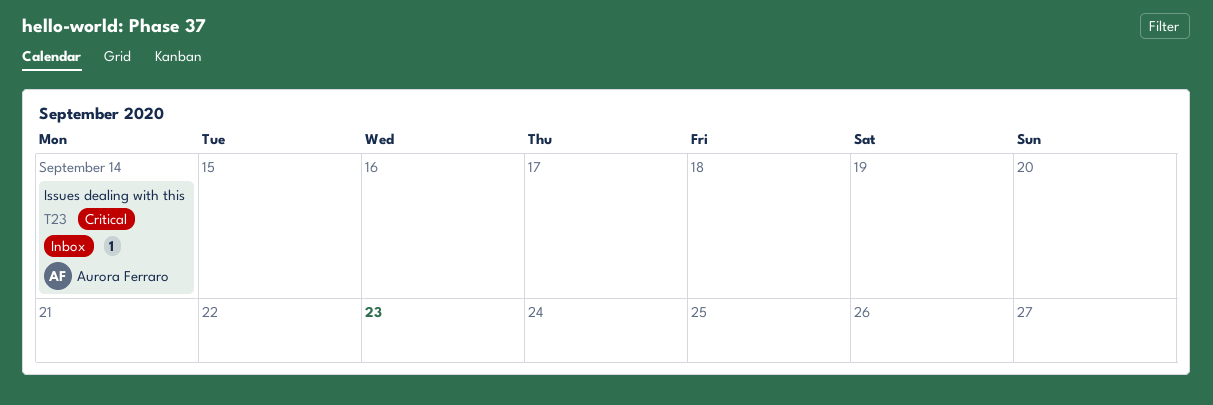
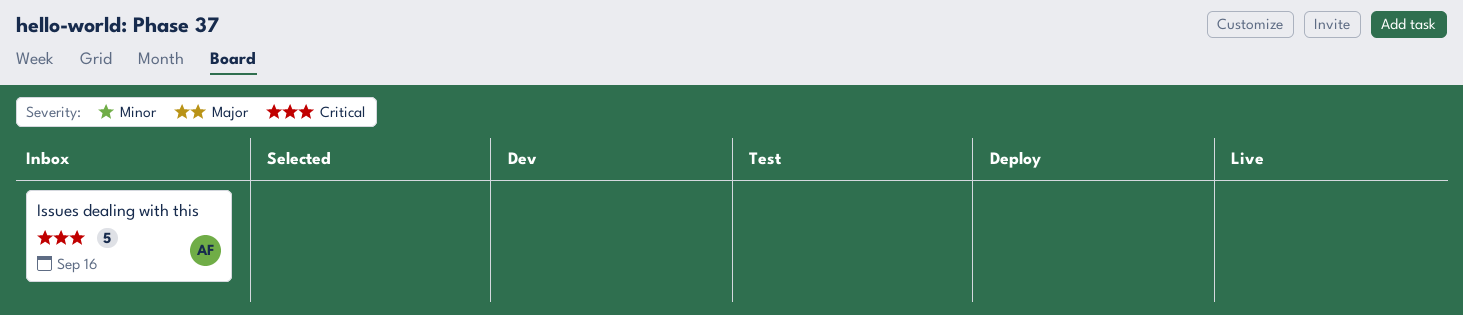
Issues dealing with this, estimate: 1 -> 5
Issues dealing with this, due: Sep 14 -> Sep 16

